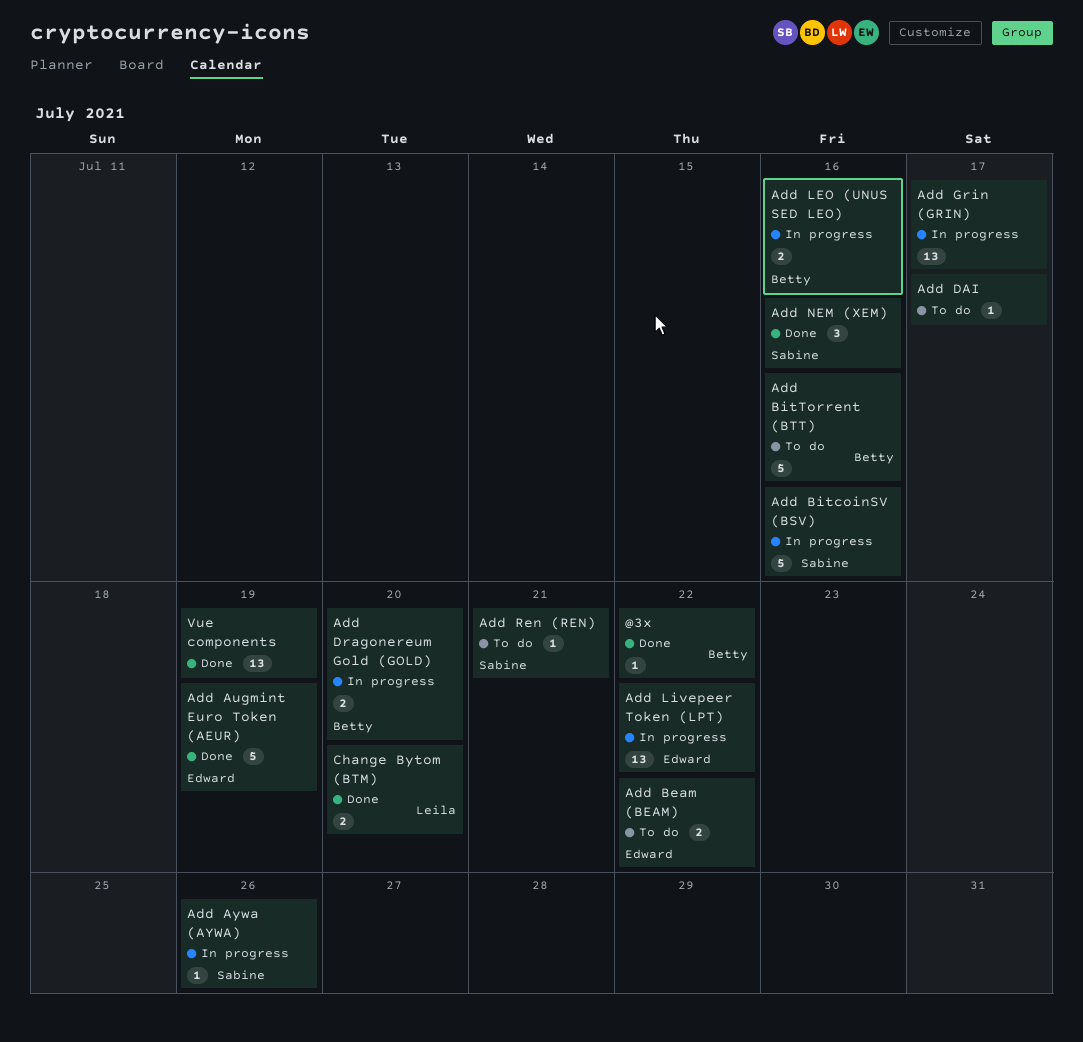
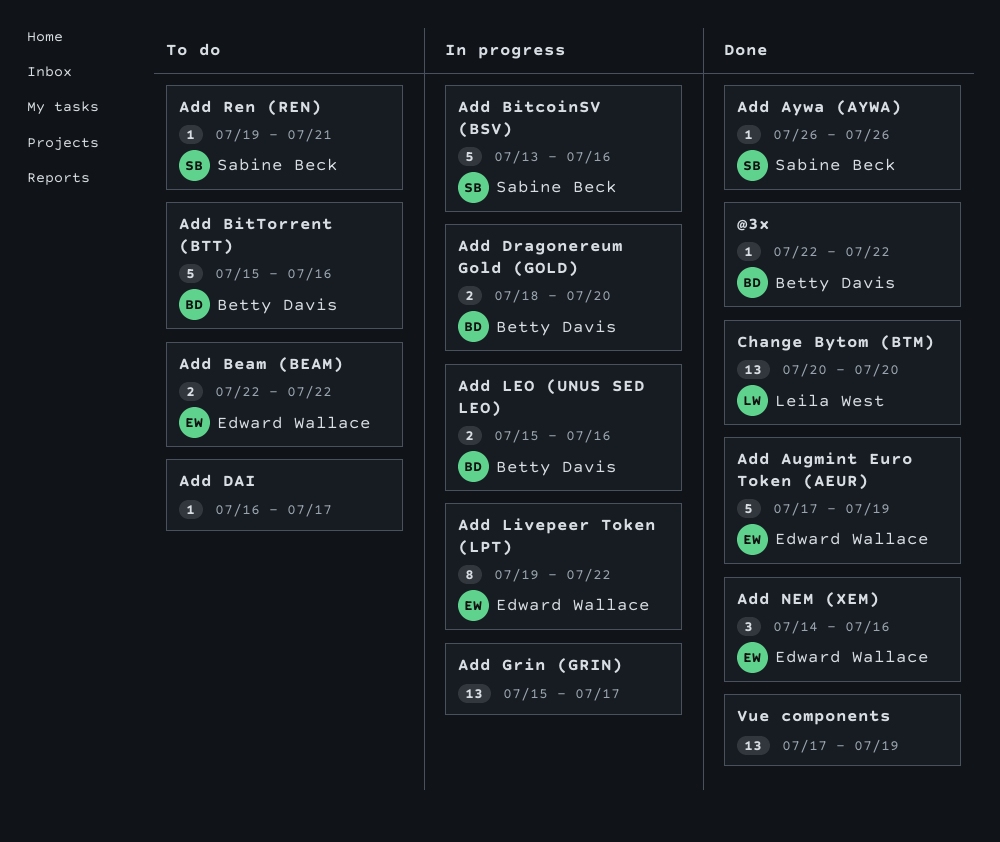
Add Aywa (AYWA), status: In progress -> Done
Add Livepeer Token (LPT), estimate: 13 -> 8
Add NEM (XEM), owner: Sabine Beck -> Edward Wallace
Change Bytom (BTM), estimate: 2 -> 13

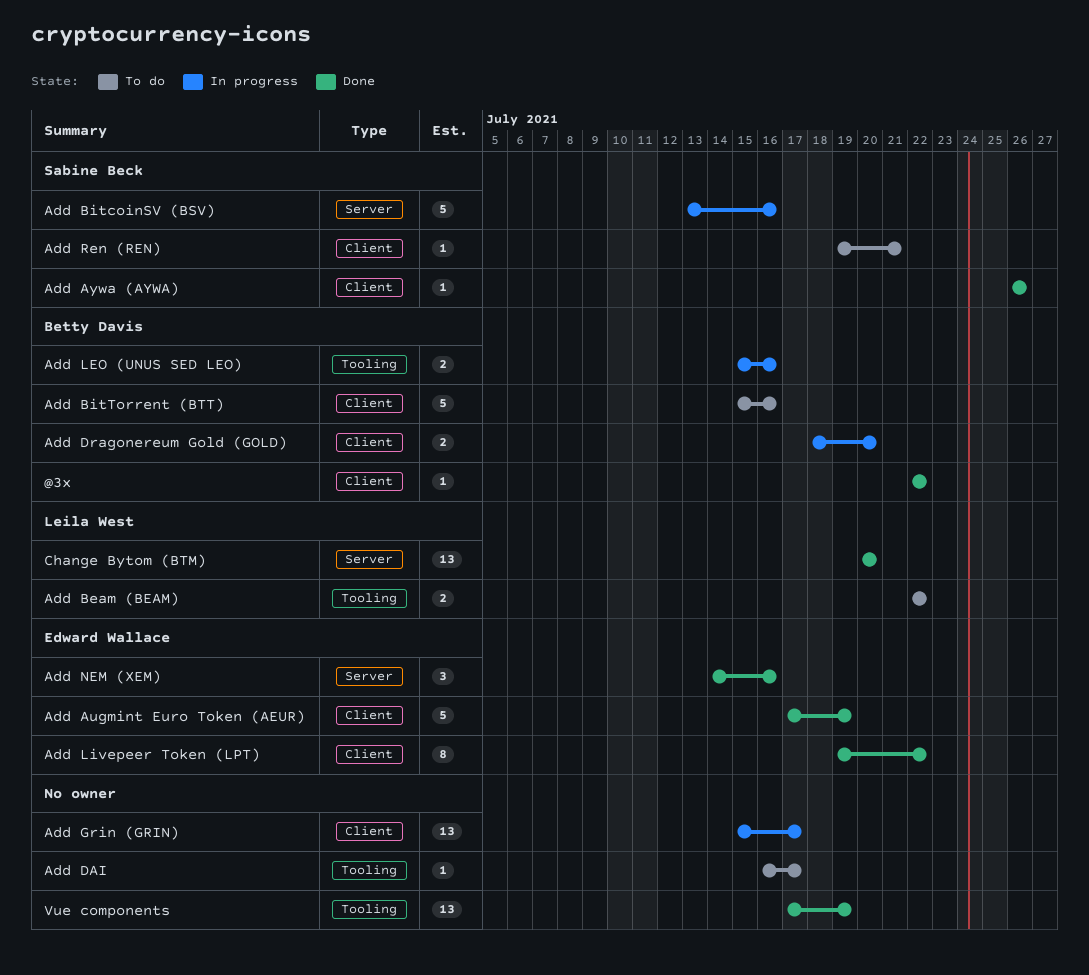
Add Beam (BEAM), owner: Edward Wallace -> Leila West
Add Livepeer Token (LPT), status: In progress -> Done

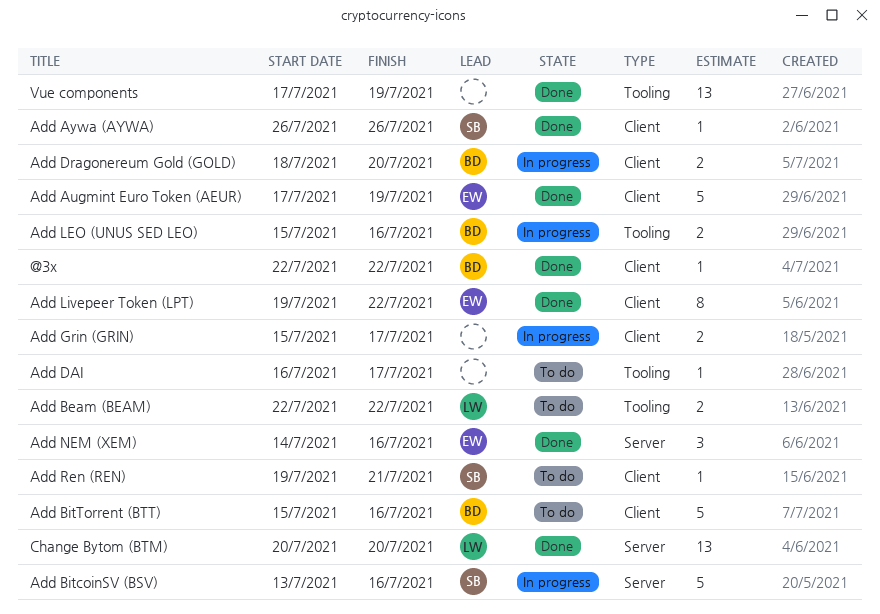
Add Grin (GRIN), estimate: 13 -> 2

